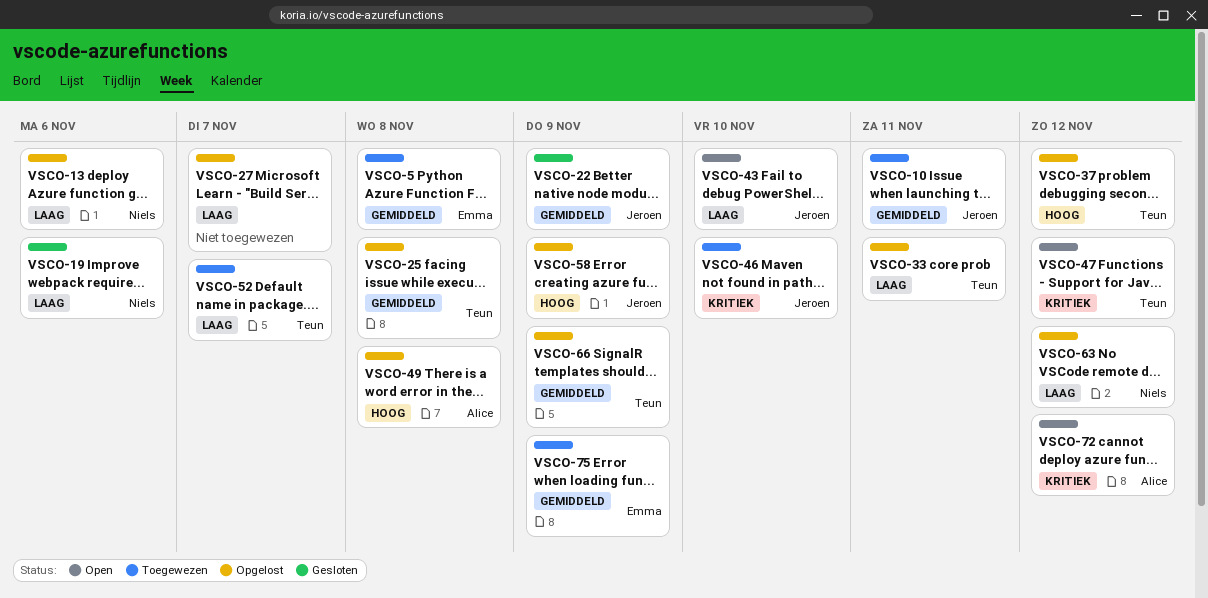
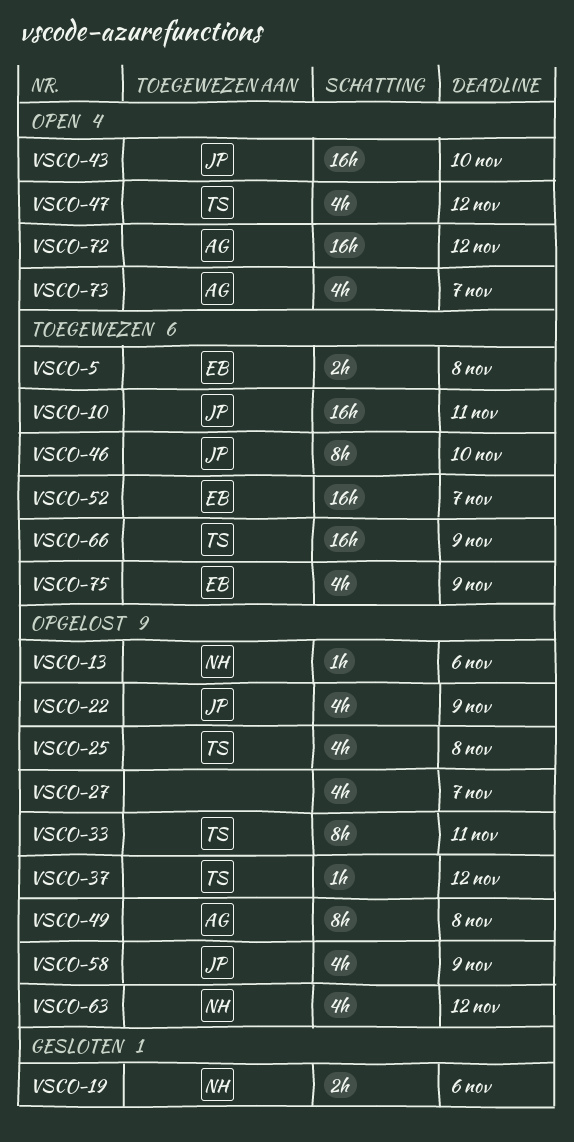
VSCO-22, status: Gesloten -> Opgelost
VSCO-52, owner: Teun -> Emma
VSCO-66, status: Opgelost -> Toegewezen
VSCO-73: none -> present

